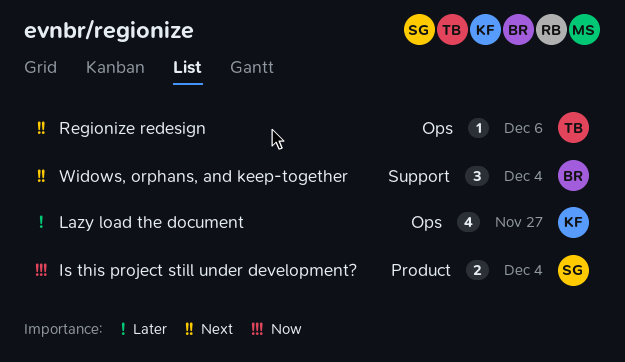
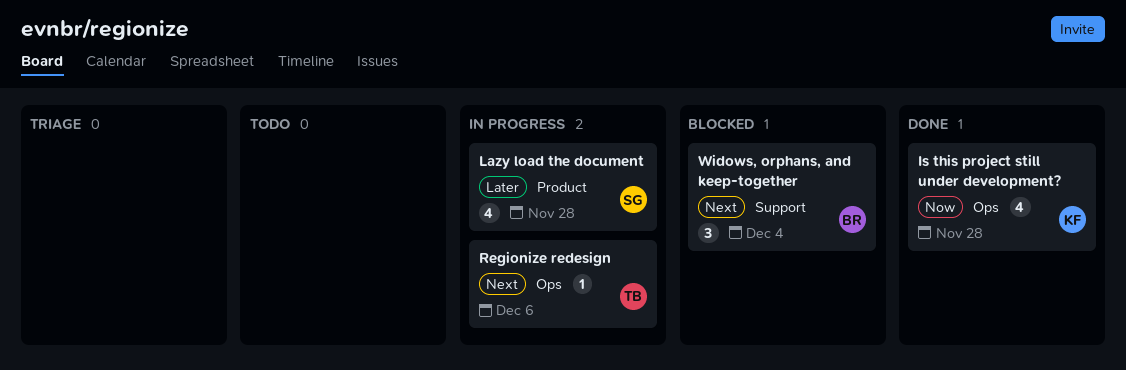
Is this project still under development?, owner: SG -> KF
Is this project still under development?, label: Product -> Ops
Is this project still under development?, estimate: 2 -> 4
Is this project still under development?, due: Dec 4 -> Nov 28
Lazy load the document, owner: KF -> SG
Lazy load the document, label: Ops -> Product
Lazy load the document, due: Nov 27 -> Nov 28

